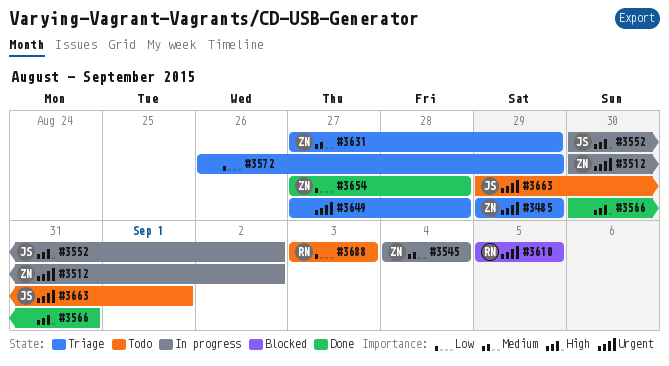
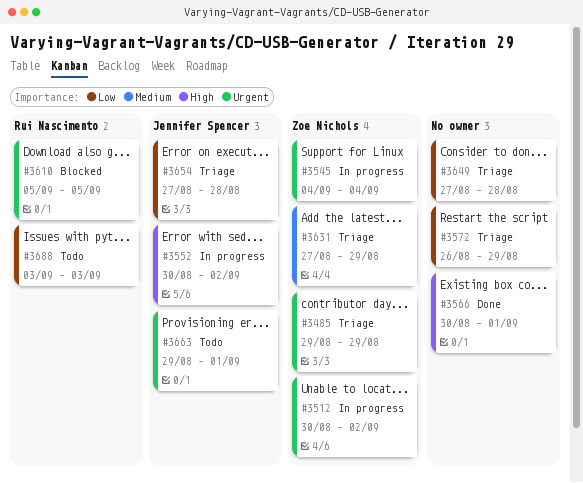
#3545, priority: Medium -> Urgent
#3566, due: Aug 31 -> Sep 1
#3649, priority: Urgent -> Low
#3654, status: Done -> Triage
#3654, owner: Zoe Nichols -> Jennifer Spencer

